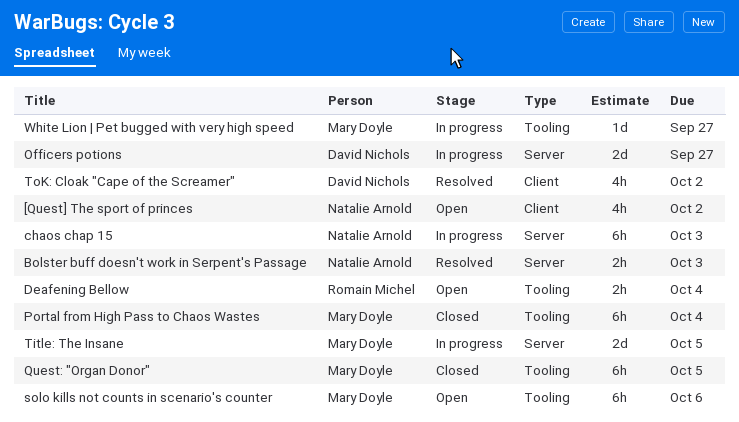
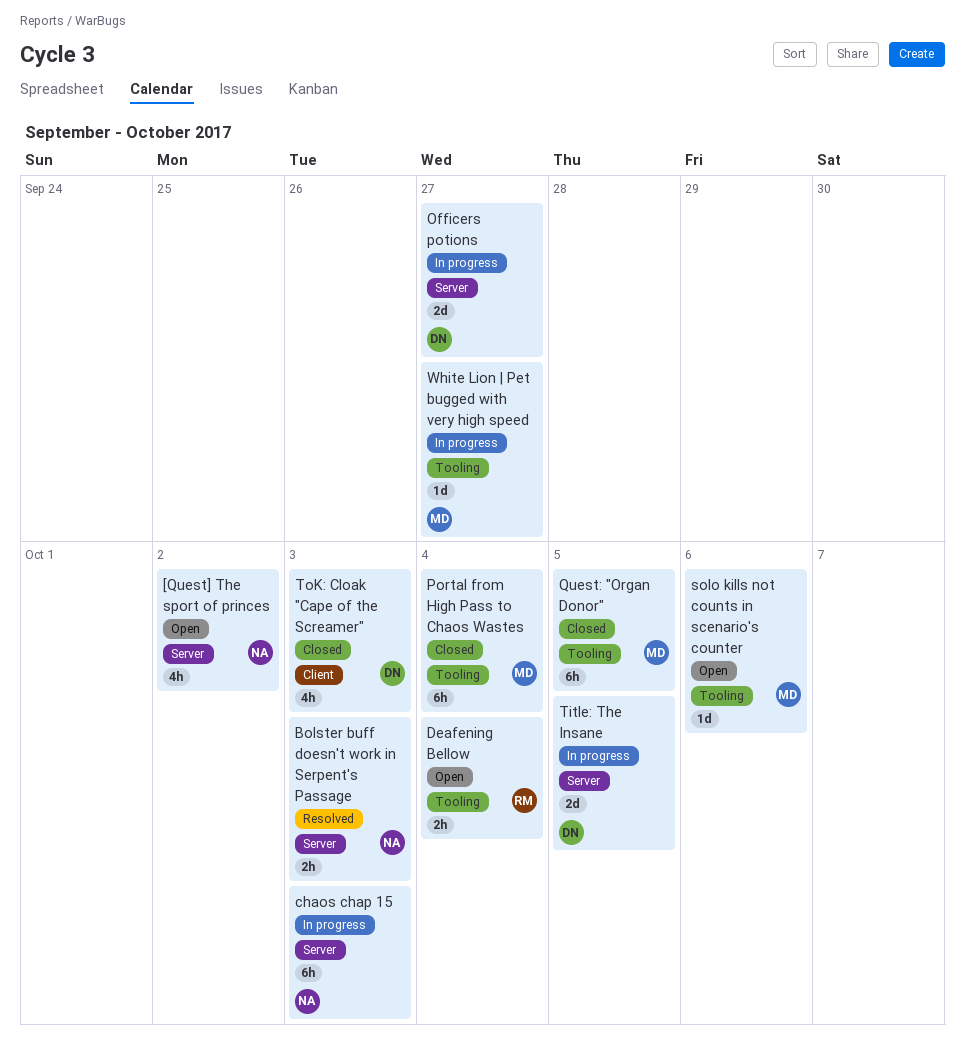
[Quest] The sport of princes, label: Client -> Server
solo kills not counts in scenario's counter, estimate: 6h -> 1d
Title: The Insane, owner: Mary Doyle -> David Nichols
ToK: Cloak "Cape of the Screamer", status: Resolved -> Closed
ToK: Cloak "Cape of the Screamer", due: Oct 2 -> Oct 3

